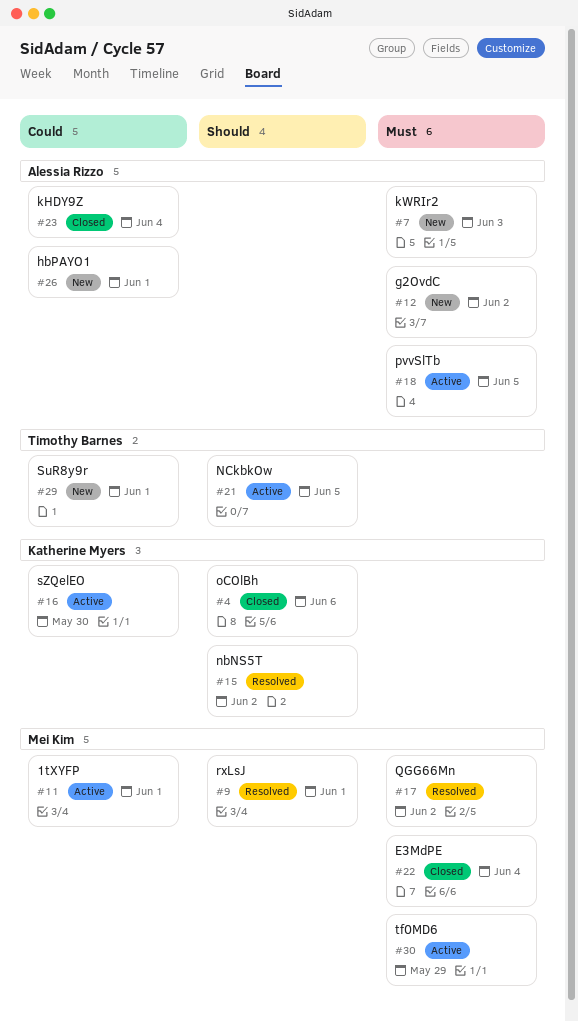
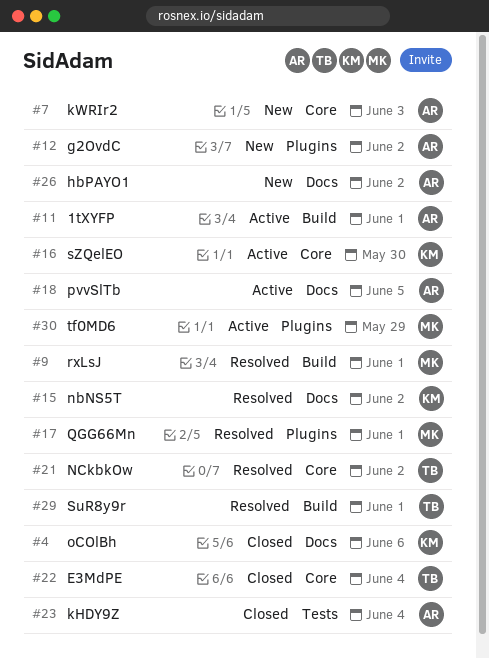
#11, owner: Mei Kim -> Alessia Rizzo
#17, due: Jun 2 -> Jun 1
#21, status: Active -> Resolved
#21, due: Jun 5 -> Jun 2
#22, owner: Mei Kim -> Timothy Barnes
#26, due: Jun 1 -> Jun 2
#29, status: New -> Resolved

